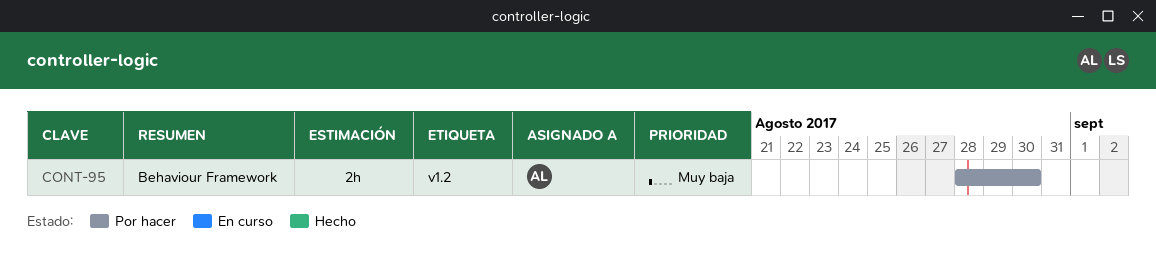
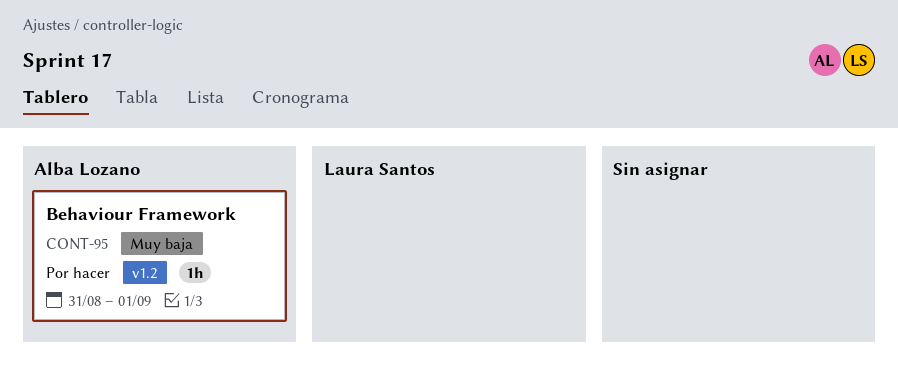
CONT-95, estimate: 2h -> 1h
CONT-95, start: Aug 28 -> Aug 31
CONT-95, due: Aug 30 -> Sep 1

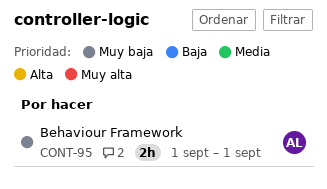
CONT-95, estimate: 1h -> 2h
CONT-95, start: Aug 31 -> Sep 1

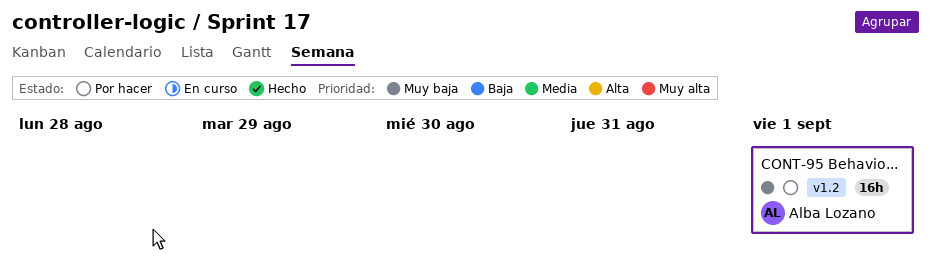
CONT-95, estimate: 2h -> 16h

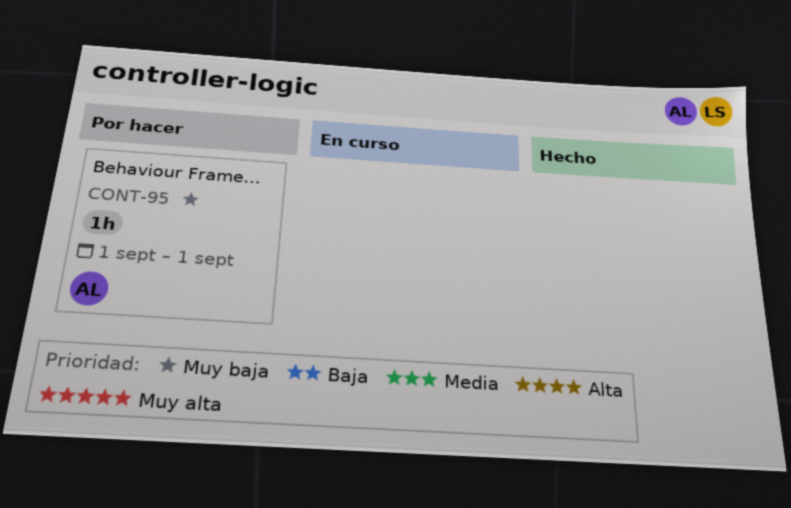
CONT-95, estimate: 16h -> 1h

